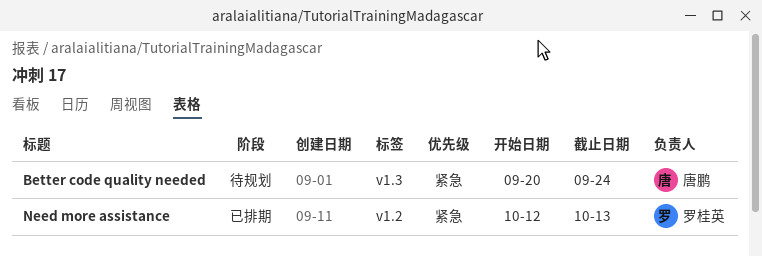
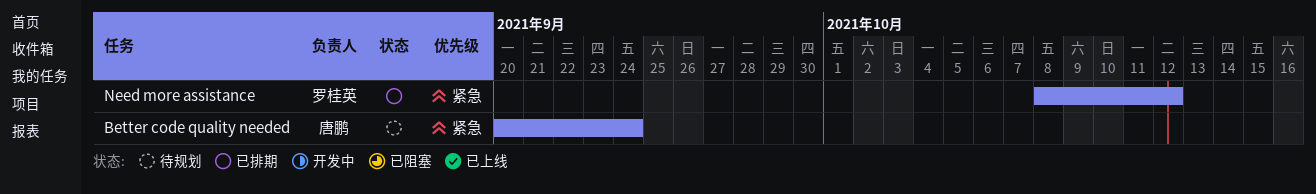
Need more assistance, start: Oct 12 -> Oct 8
Need more assistance, due: Oct 13 -> Oct 12

